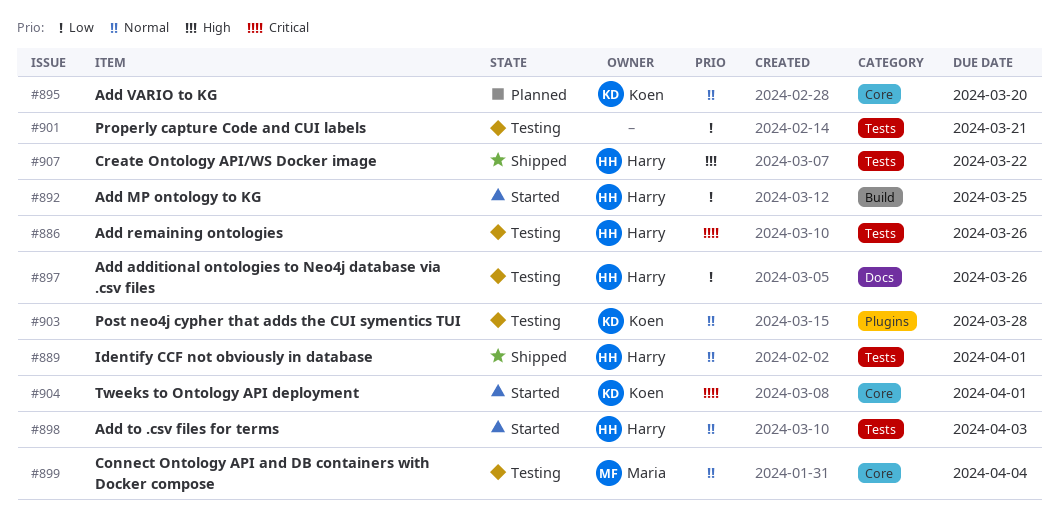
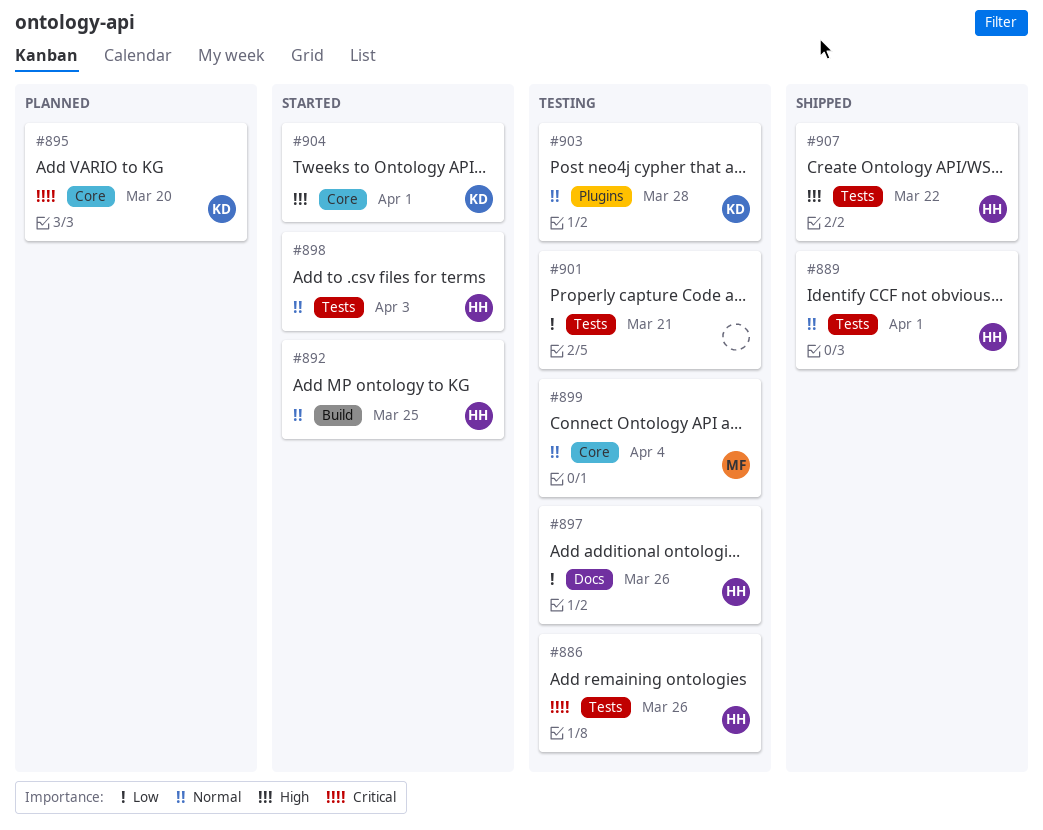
#892, priority: Low -> Normal
#895, priority: Normal -> Critical
#904, priority: Critical -> High

